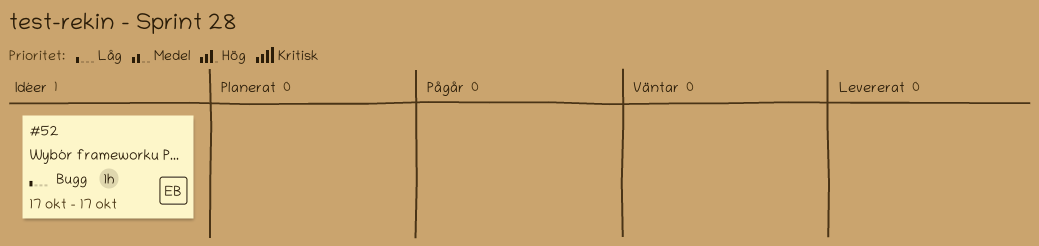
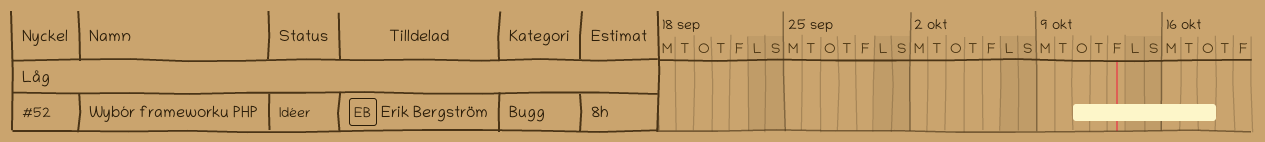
#52, estimate: 1h -> 8h
#52, start: Oct 17 -> Oct 11
#52, due: Oct 17 -> Oct 18

